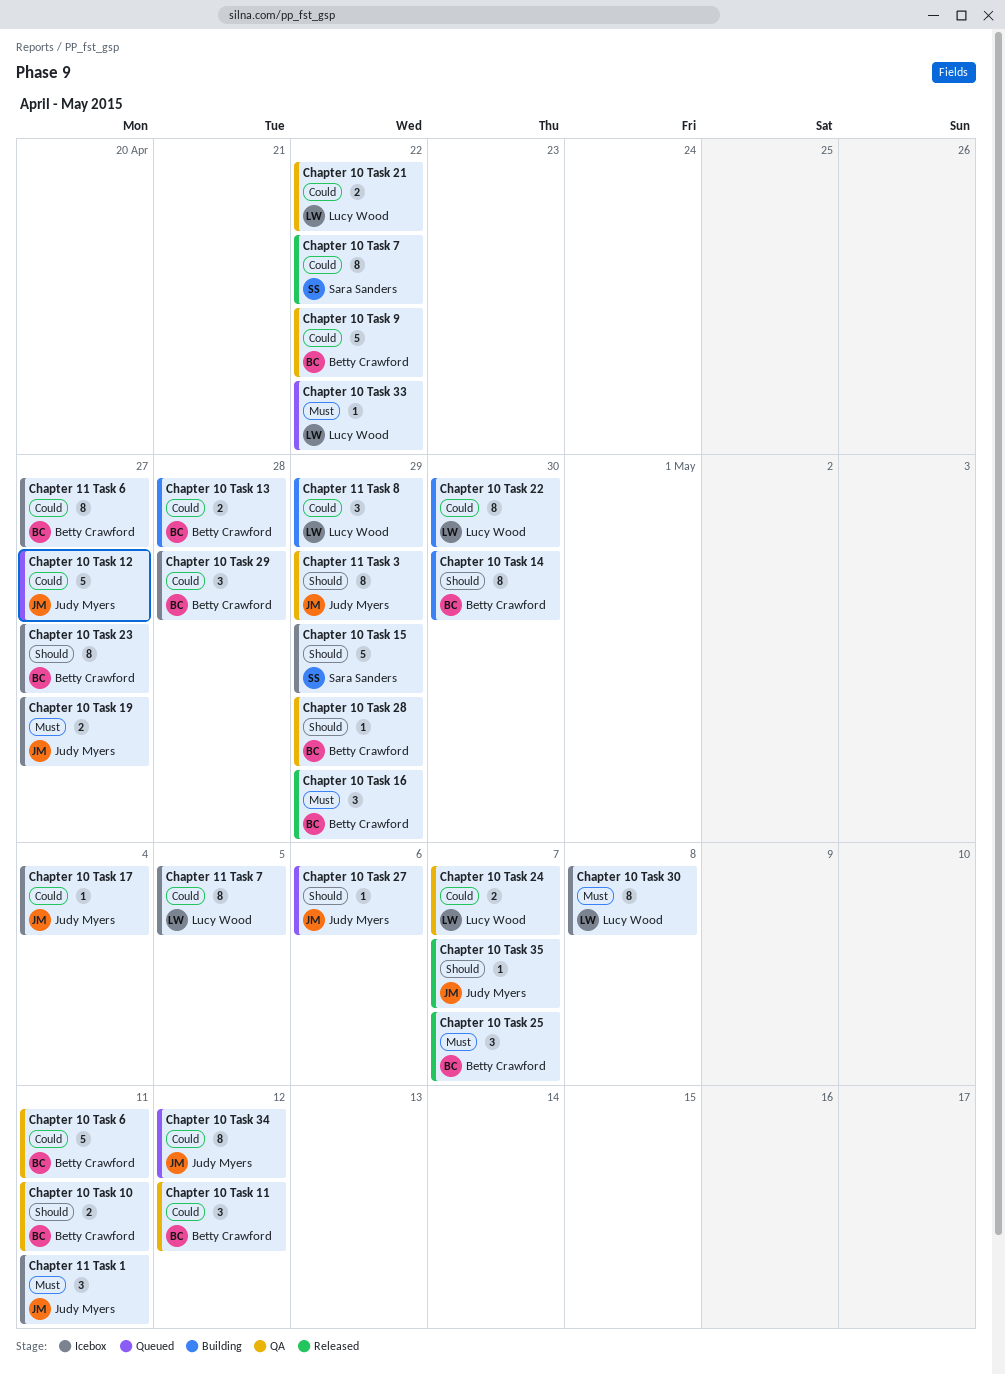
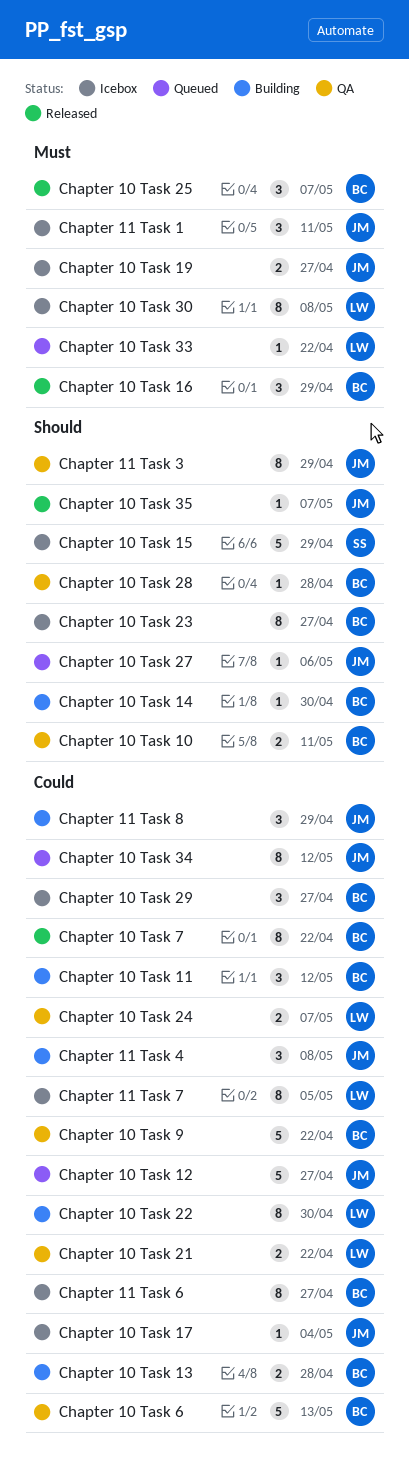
Chapter 10 Task 11, status: QA -> Building
Chapter 10 Task 14, estimate: 8 -> 1
Chapter 10 Task 28, due: Apr 29 -> Apr 28
Chapter 10 Task 29, due: Apr 28 -> Apr 27
Chapter 10 Task 6, due: May 11 -> May 13
Chapter 10 Task 7, owner: Sara Sanders -> Betty Crawford
Chapter 11 Task 4: none -> present
Chapter 11 Task 8, owner: Lucy Wood -> Judy Myers

